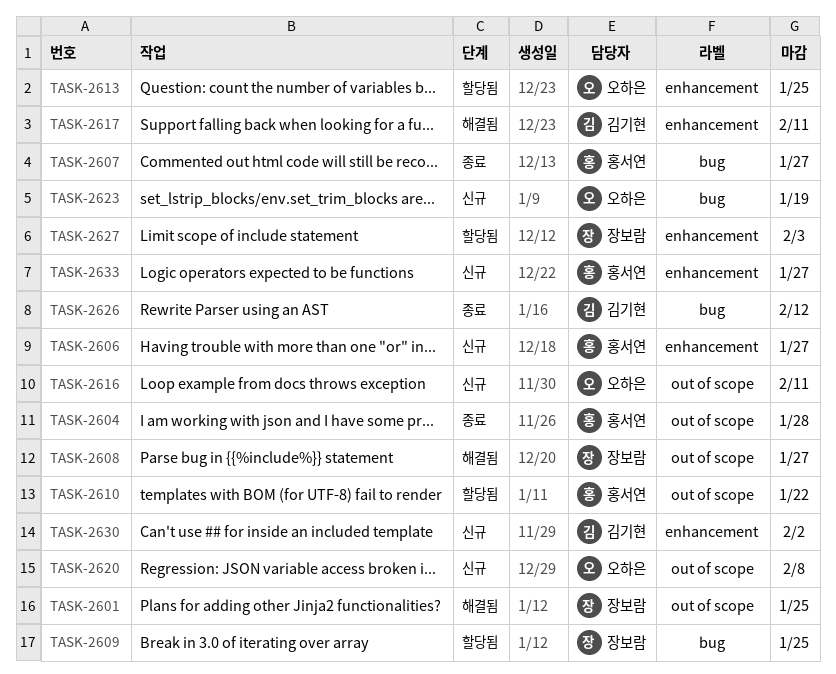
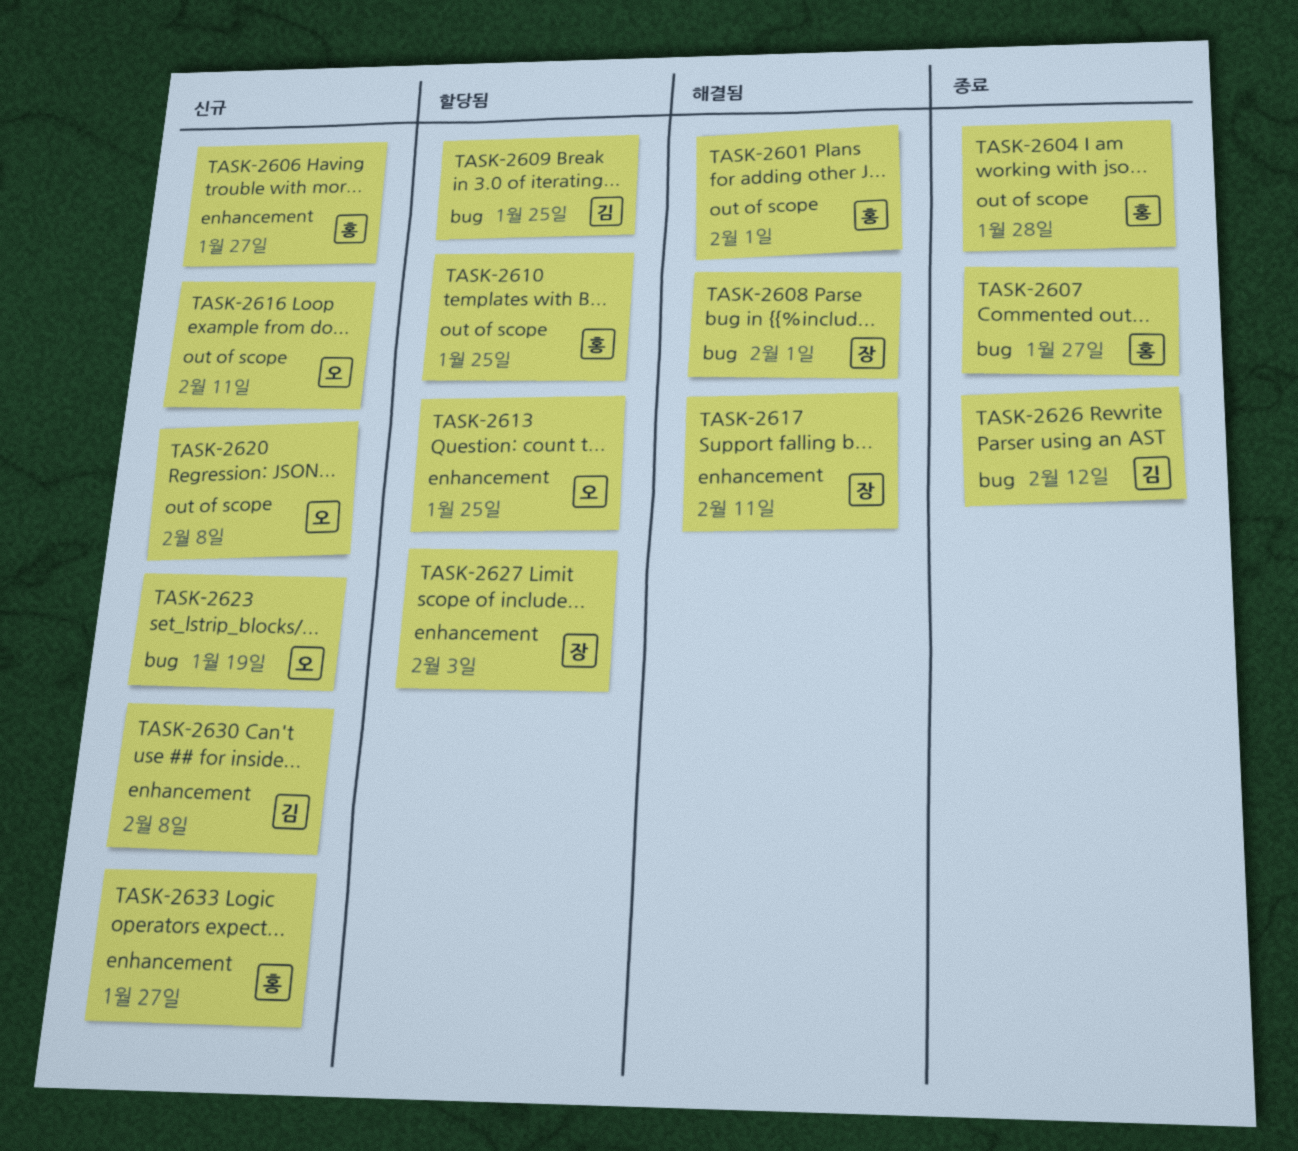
TASK-2601, owner: 장보람 -> 홍서연
TASK-2601, due: Jan 25 -> Feb 1
TASK-2608, label: out of scope -> bug
TASK-2608, due: Jan 27 -> Feb 1
TASK-2609, owner: 장보람 -> 김기현
TASK-2610, due: Jan 22 -> Jan 25
TASK-2617, owner: 김기현 -> 장보람
TASK-2630, due: Feb 2 -> Feb 8

